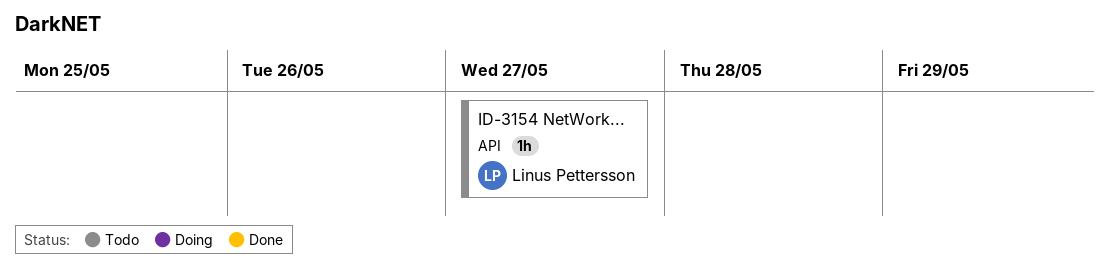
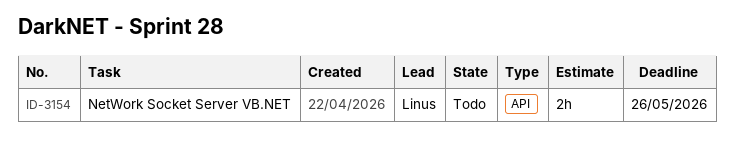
ID-3154, estimate: 1h -> 2h
ID-3154, due: May 27 -> May 26

